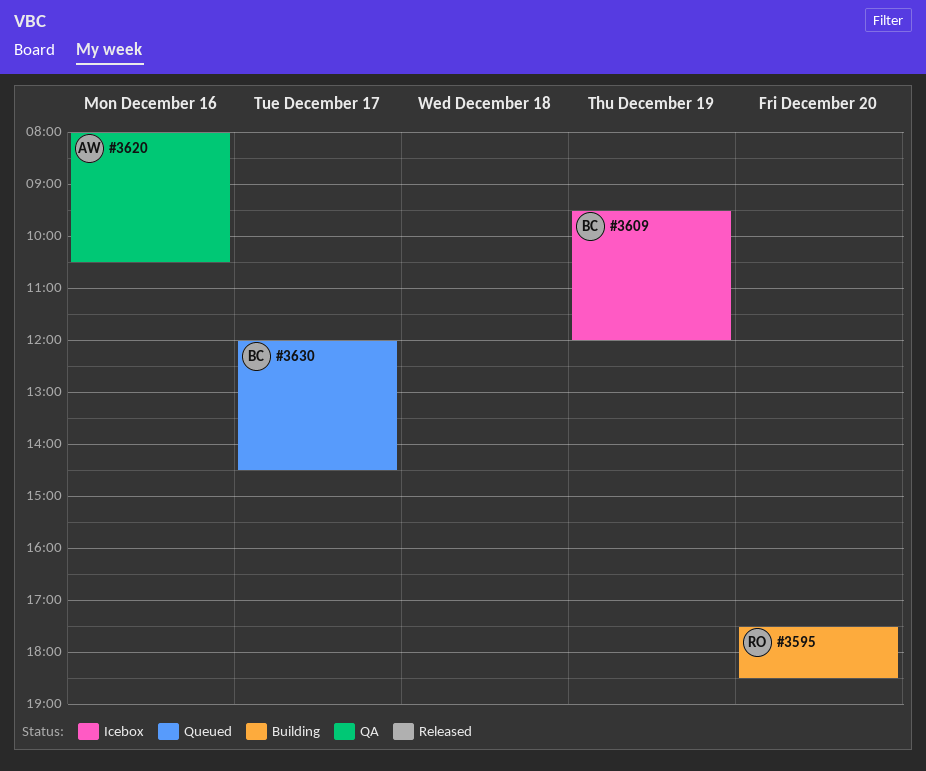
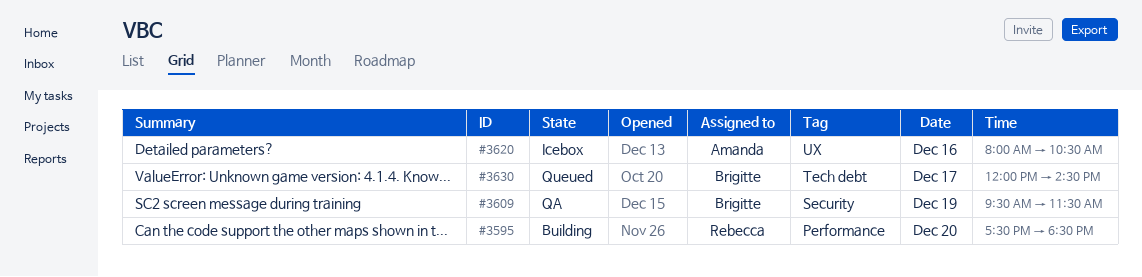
#3609, status: Icebox -> QA
#3609, ends: 12:00 -> 11:30
#3620, status: QA -> Icebox

